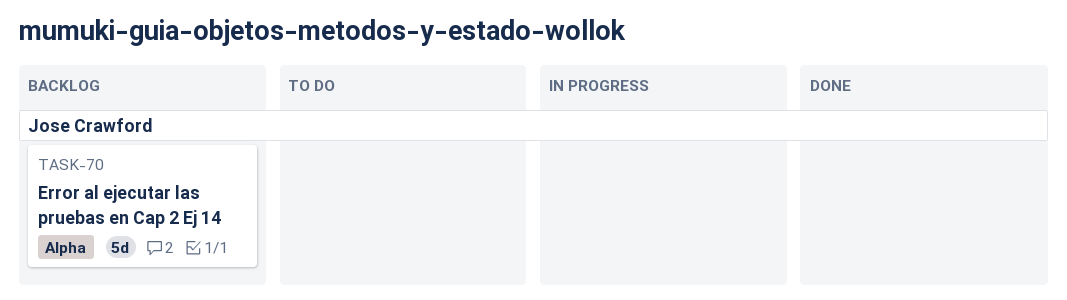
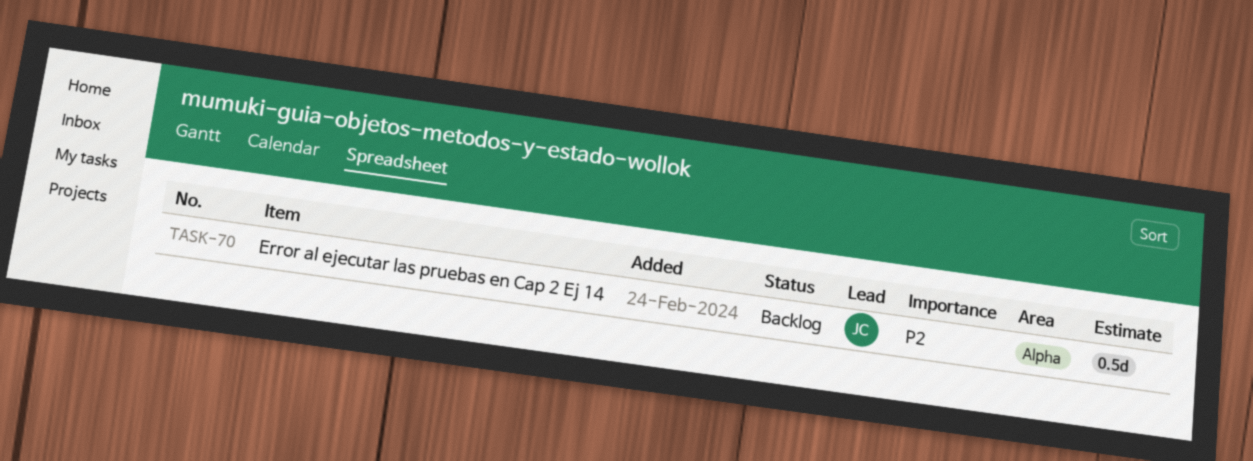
TASK-70, estimate: 5d -> 0.5d

